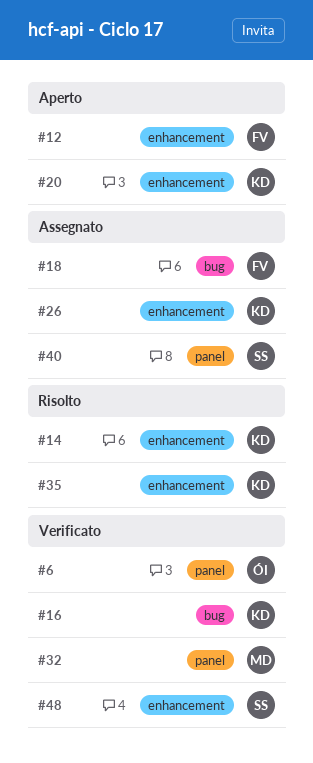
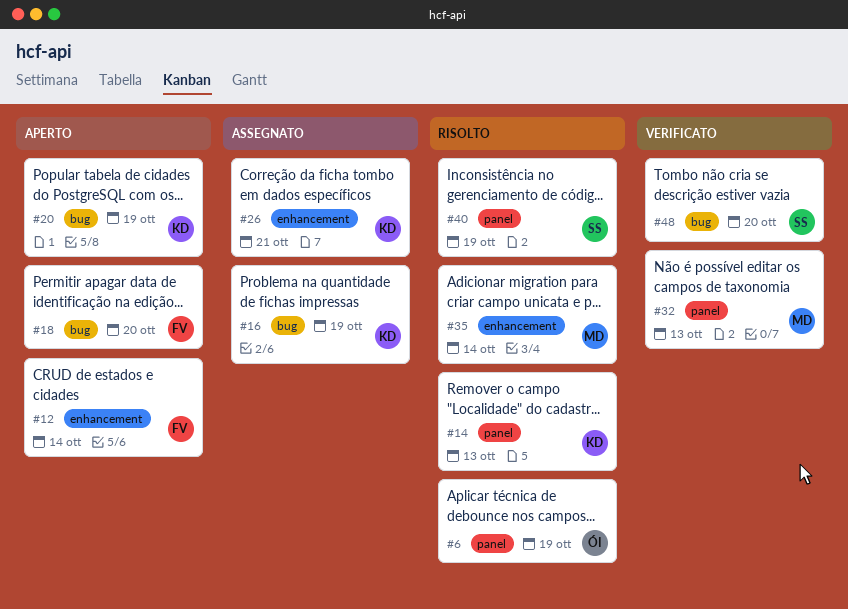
#6, status: Verificato -> Risolto
#14, label: enhancement -> panel
#16, status: Verificato -> Assegnato
#18, status: Assegnato -> Aperto
#20, label: enhancement -> bug
#35, owner: KD -> MD
#40, status: Assegnato -> Risolto
#48, label: enhancement -> bug

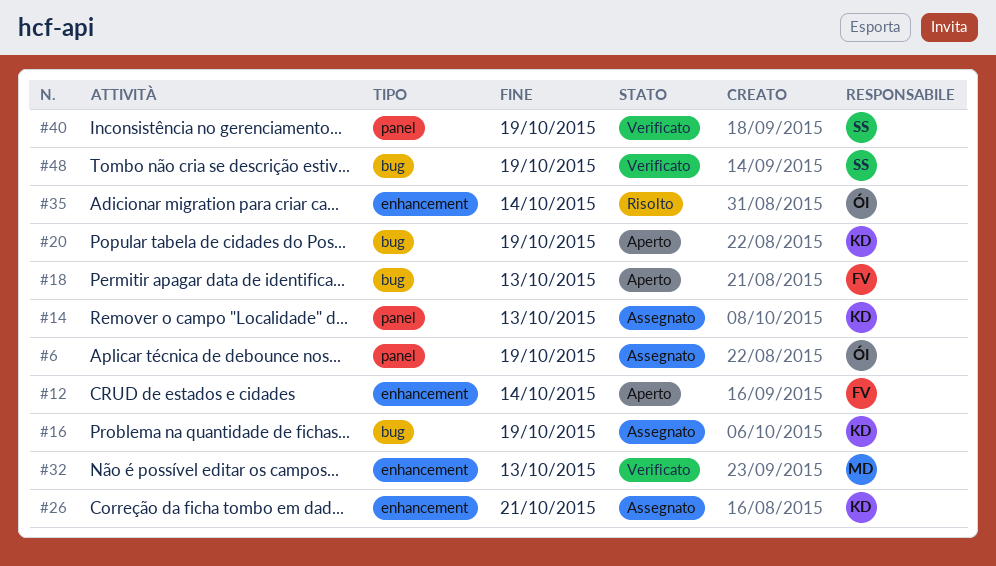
#6, status: Risolto -> Assegnato
#14, status: Risolto -> Assegnato
#18, due: Oct 20 -> Oct 13
#32, label: panel -> enhancement
#35, owner: MD -> ÓI
#40, status: Risolto -> Verificato
#48, due: Oct 20 -> Oct 19

